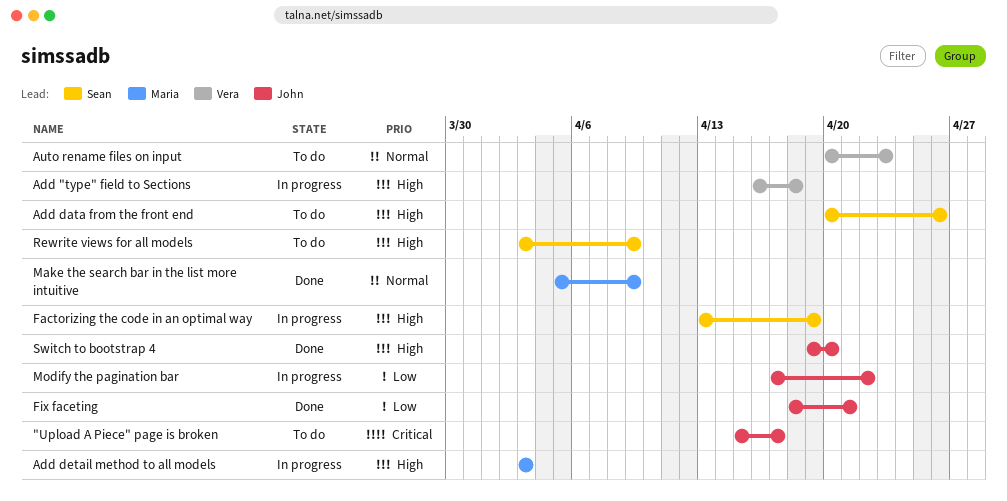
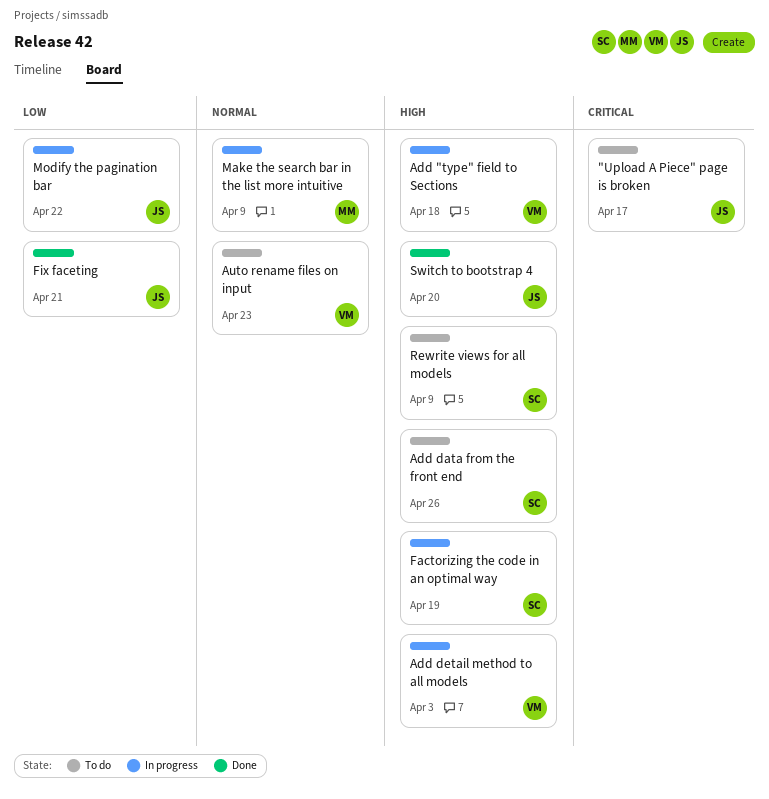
Add detail method to all models, owner: Maria -> Vera
Make the search bar in the list more intuitive, status: Done -> In progress

